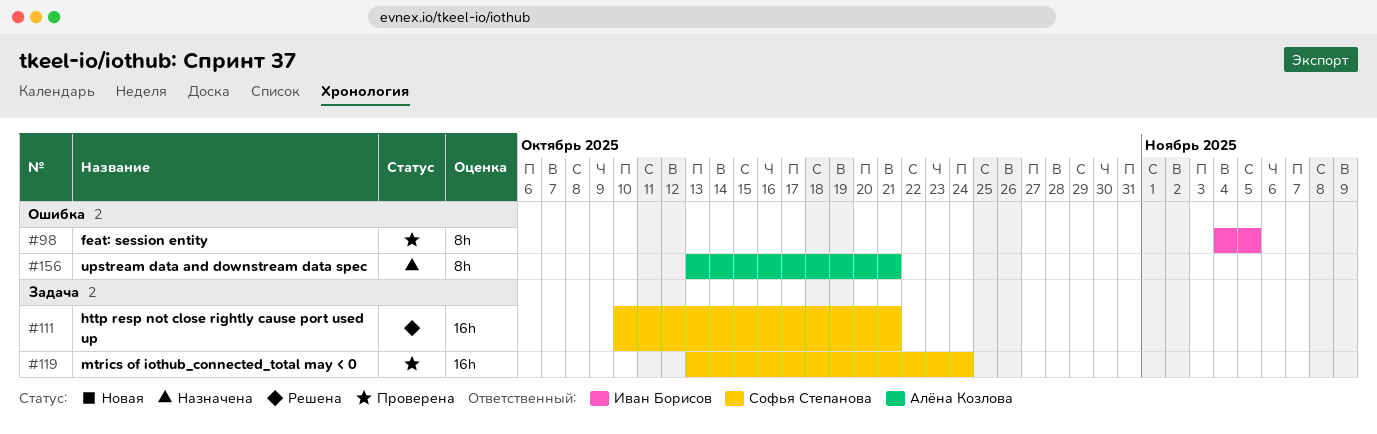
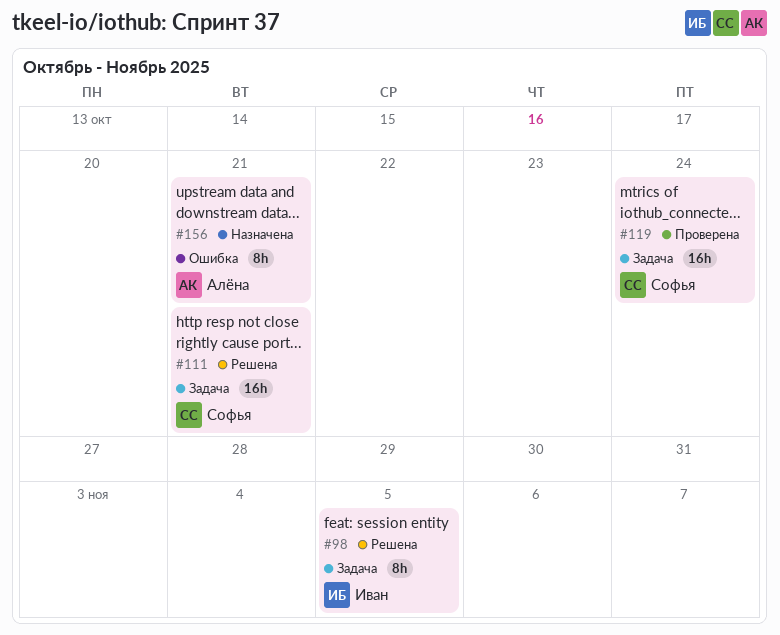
#98, status: Проверена -> Решена
#98, label: Ошибка -> Задача

